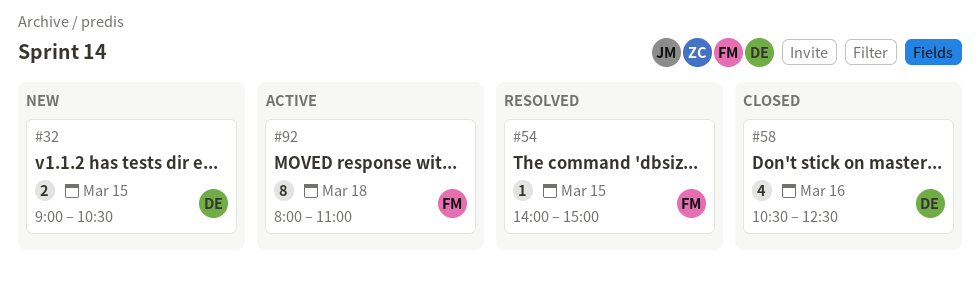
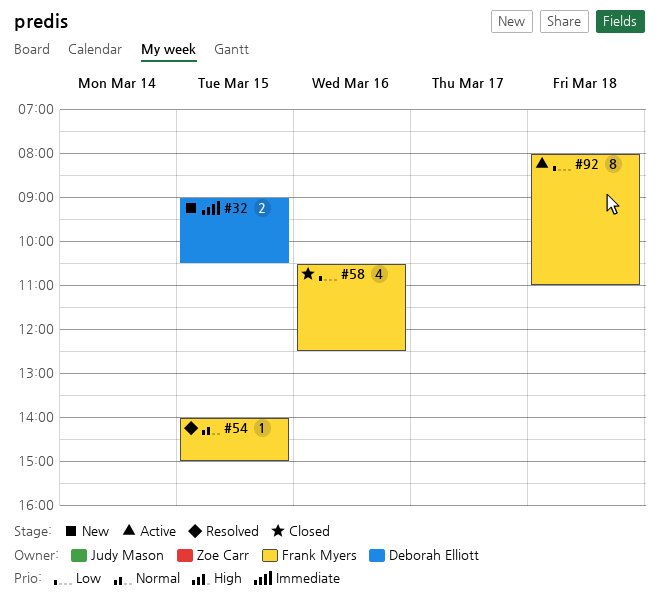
#58, owner: Deborah Elliott -> Frank Myers

